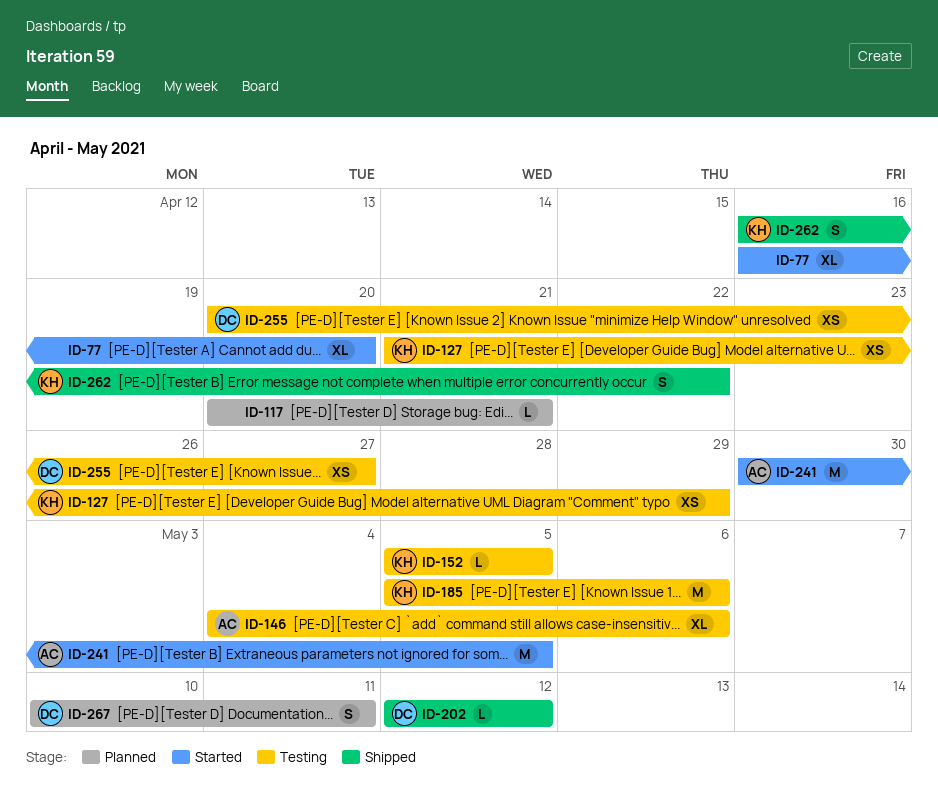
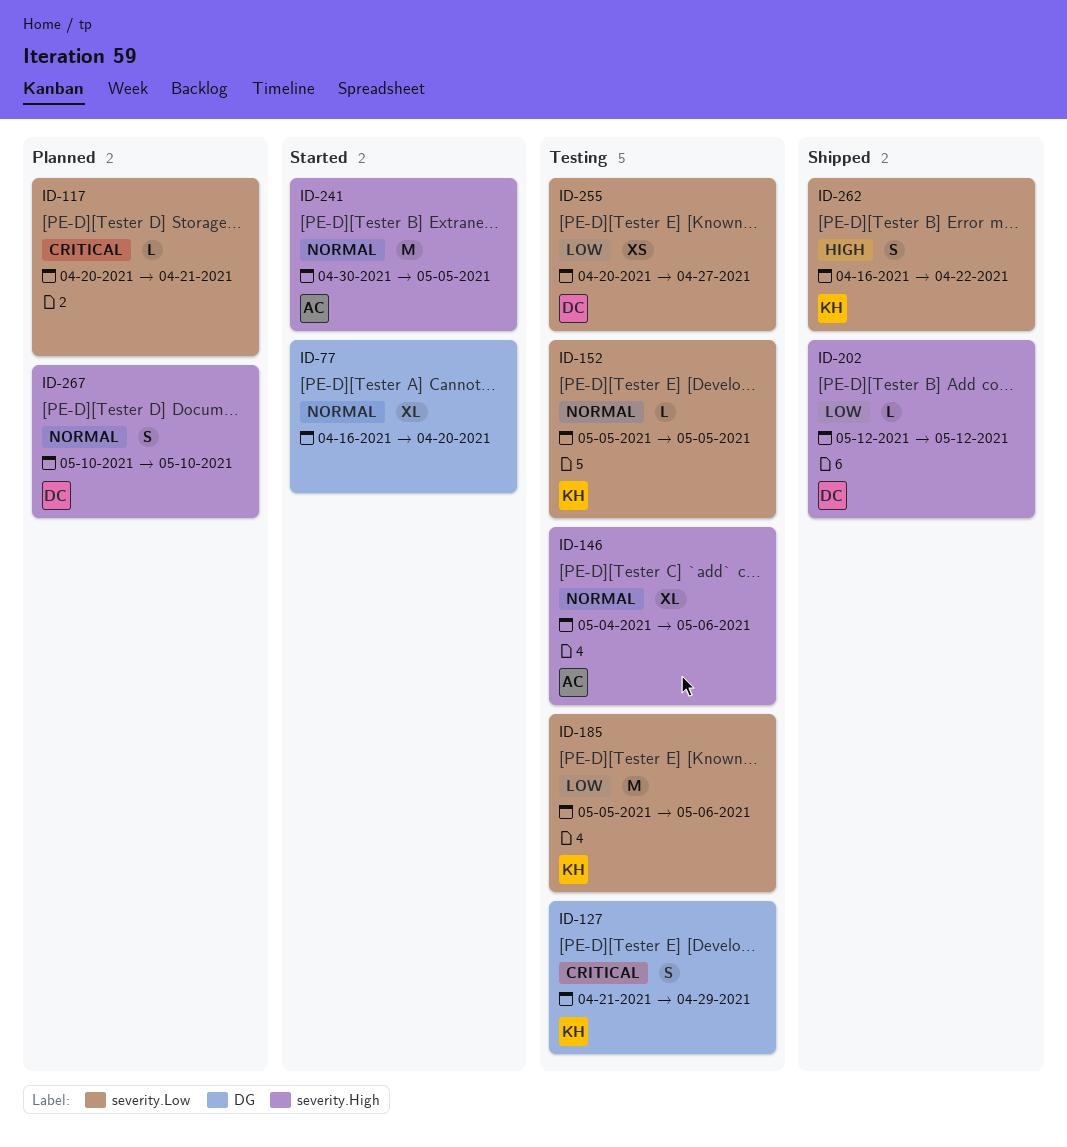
ID-127, estimate: XS -> S
ID-267, due: May 11 -> May 10

